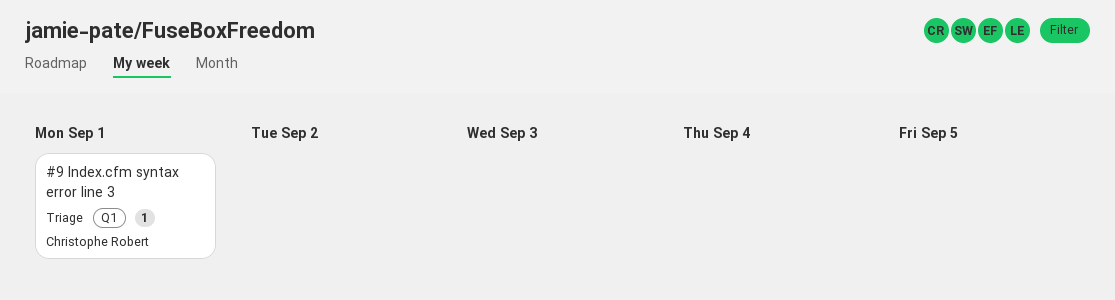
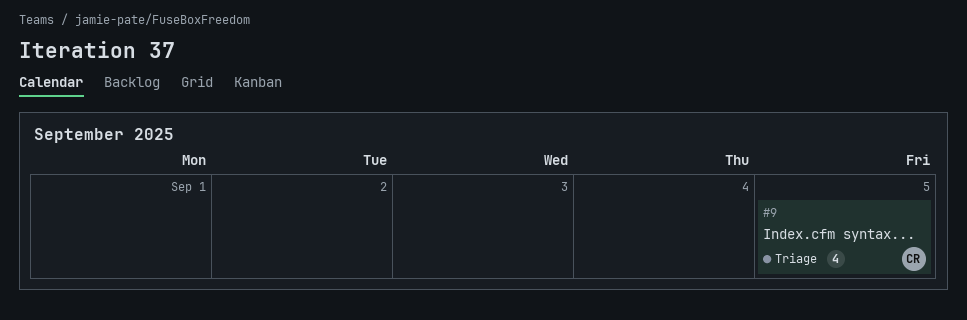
#9, estimate: 1 -> 4
#9, due: Sep 1 -> Sep 5

